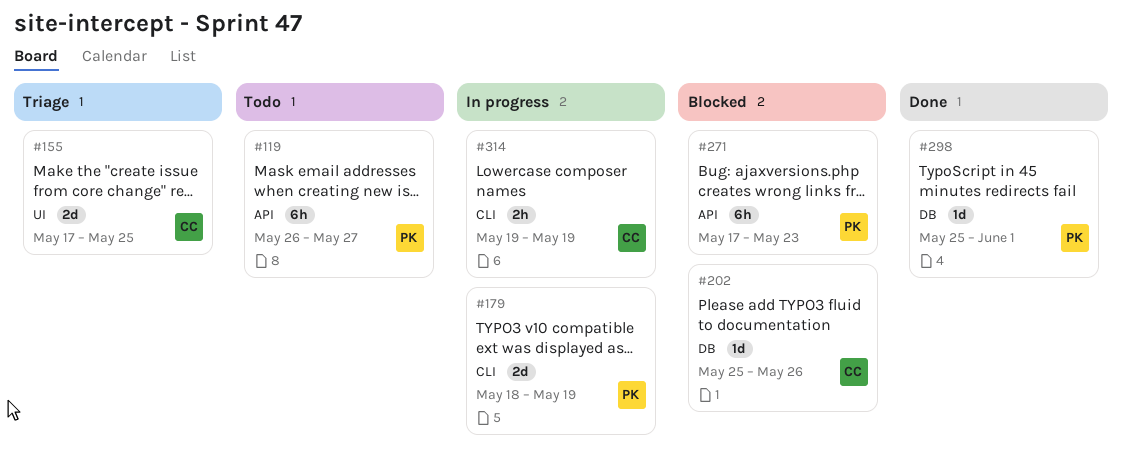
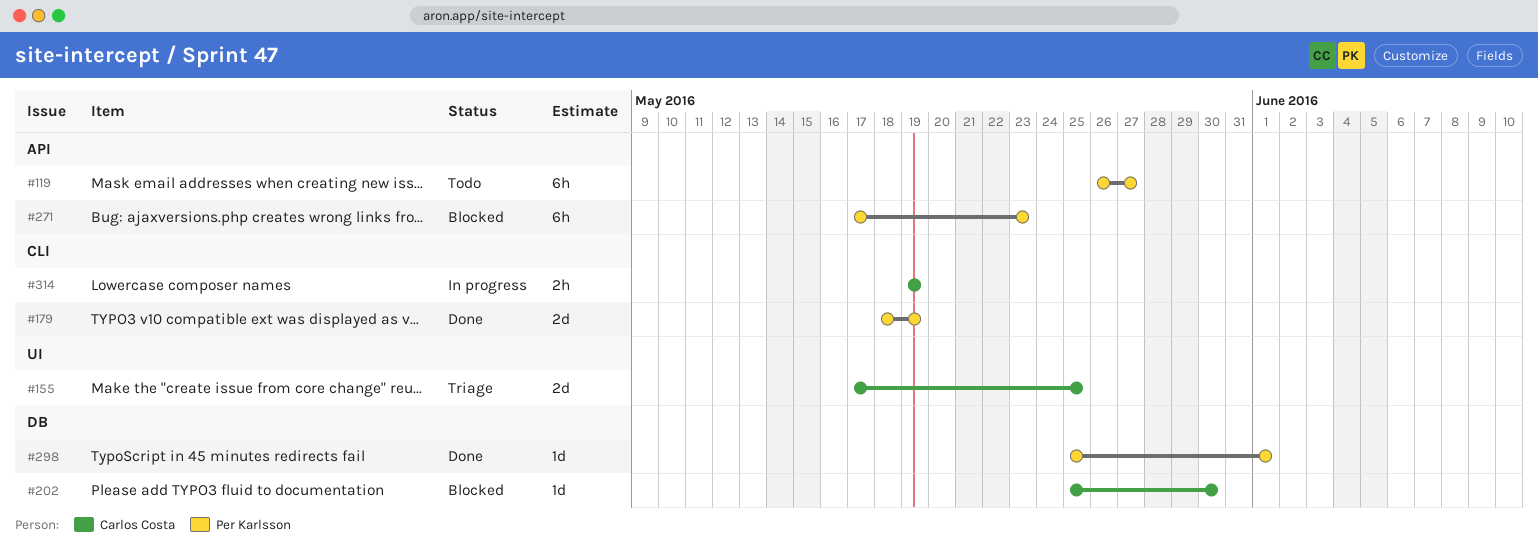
#179, status: In progress -> Done
#202, due: May 26 -> May 30

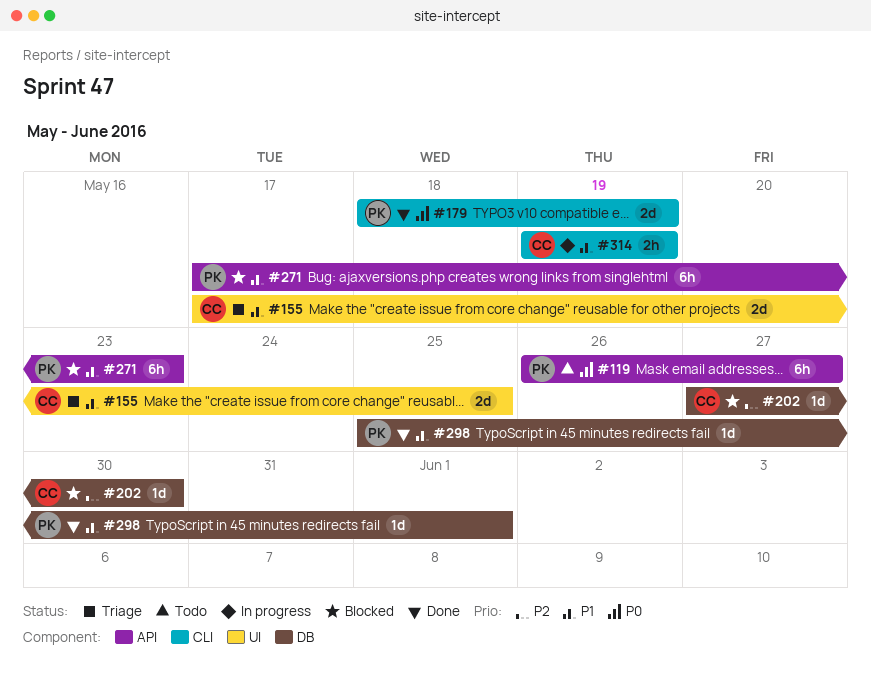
#202, start: May 25 -> May 27

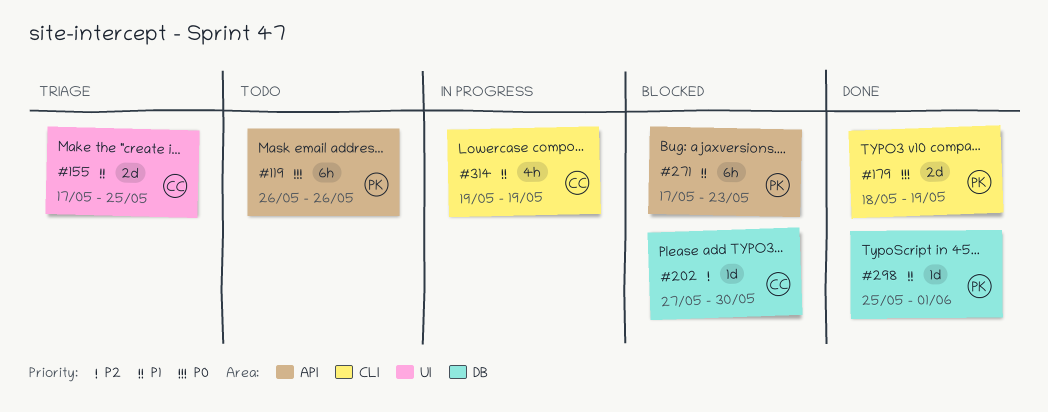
#119, due: May 27 -> May 26
#314, estimate: 2h -> 4h

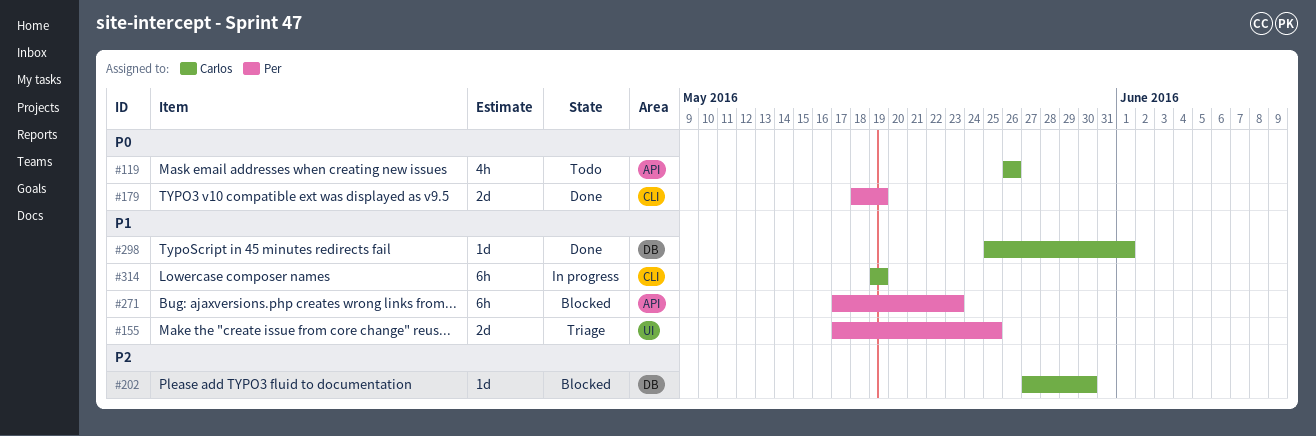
#119, owner: Per -> Carlos
#119, estimate: 6h -> 4h
#155, owner: Carlos -> Per
#298, owner: Per -> Carlos
#314, estimate: 4h -> 6h

